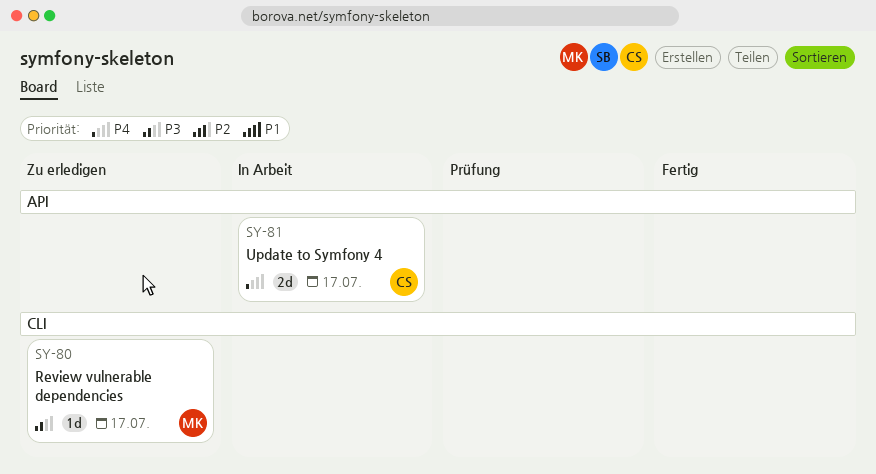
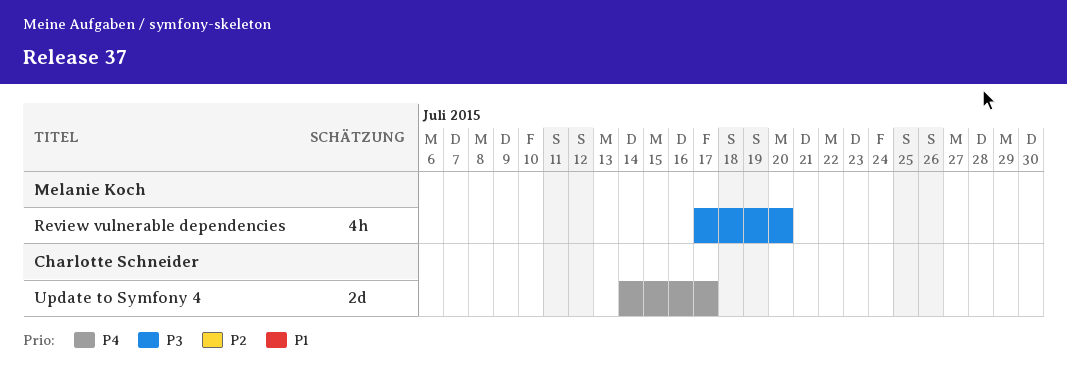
Review vulnerable dependencies, estimate: 1d -> 4h
Review vulnerable dependencies, due: Jul 17 -> Jul 20

